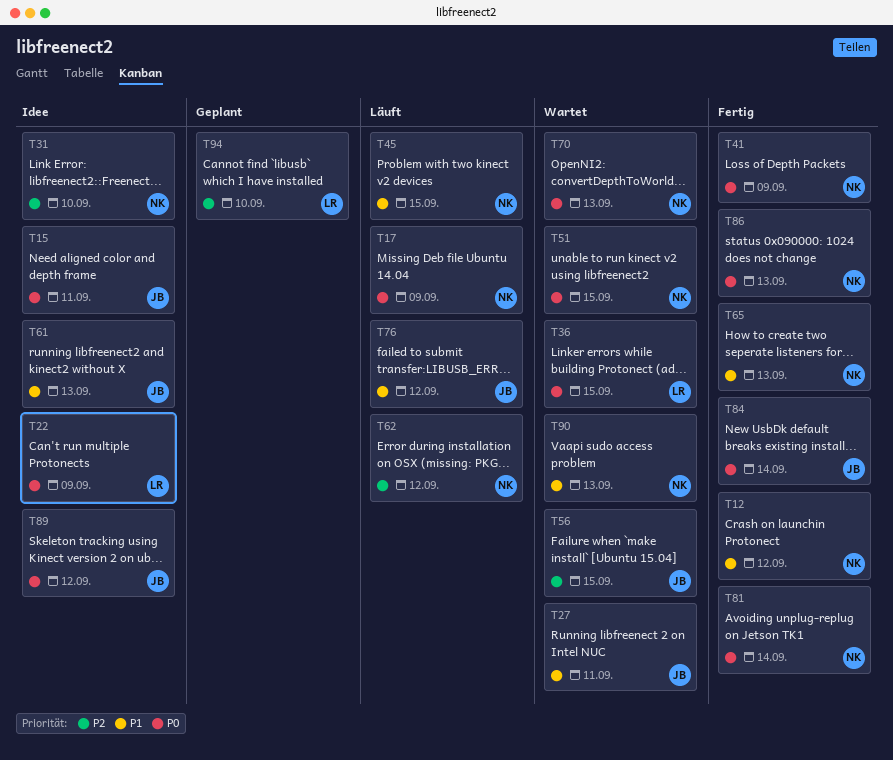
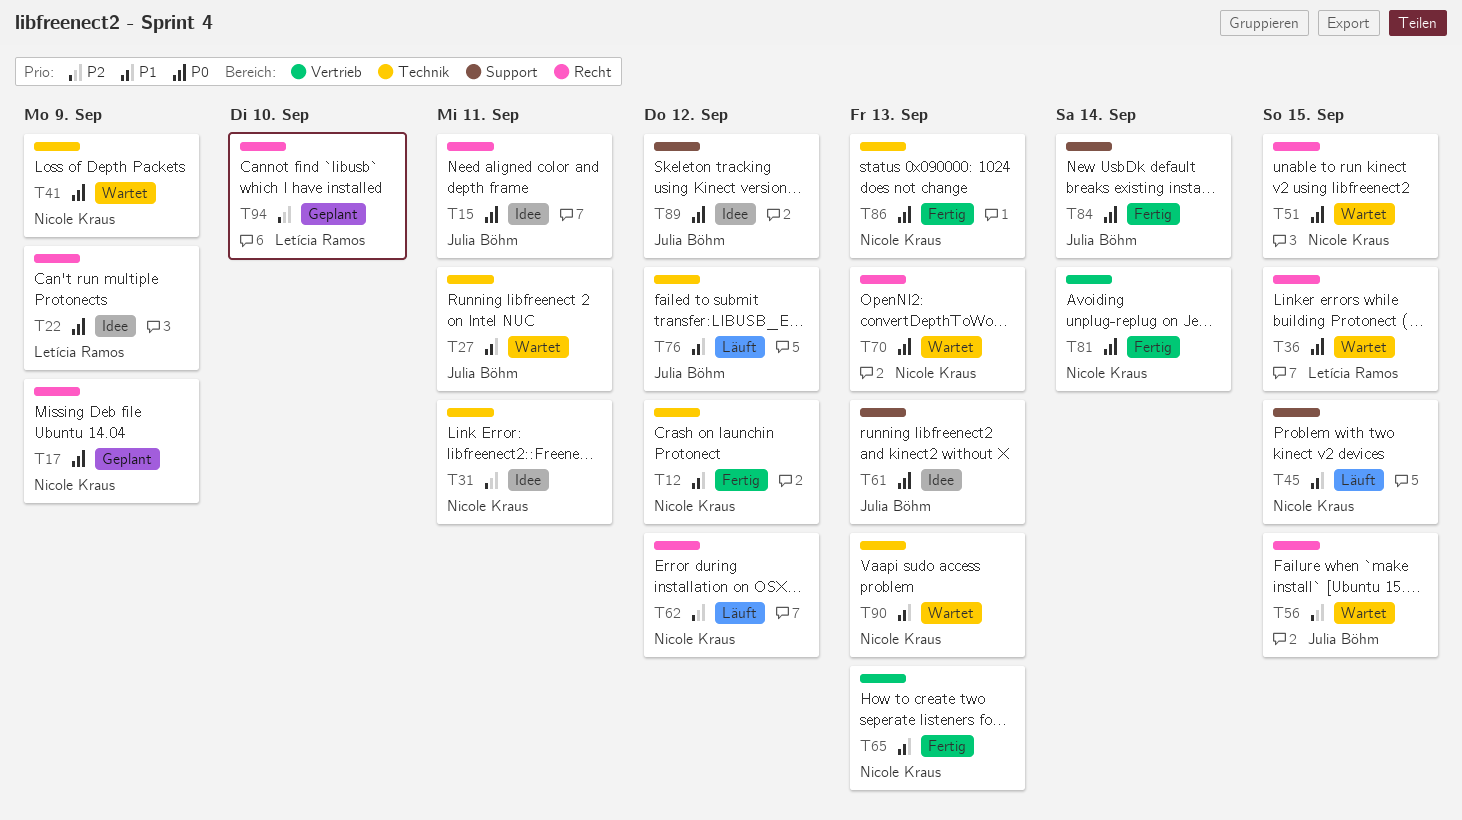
T17, status: Läuft -> Geplant
T31, due: Sep 10 -> Sep 11
T41, status: Fertig -> Wartet
T61, priority: P1 -> P0

